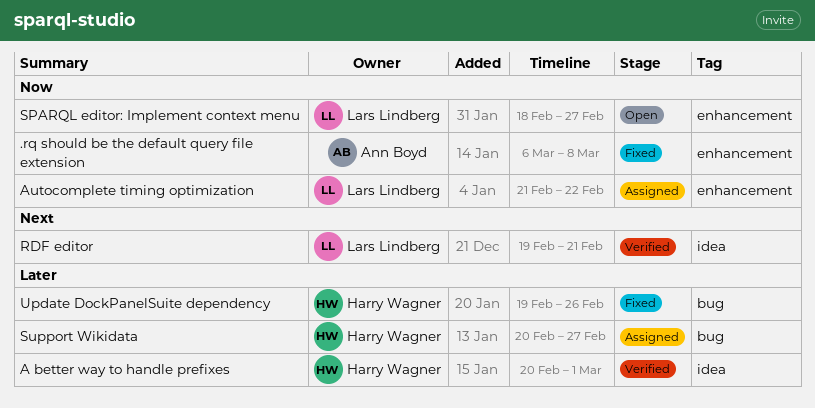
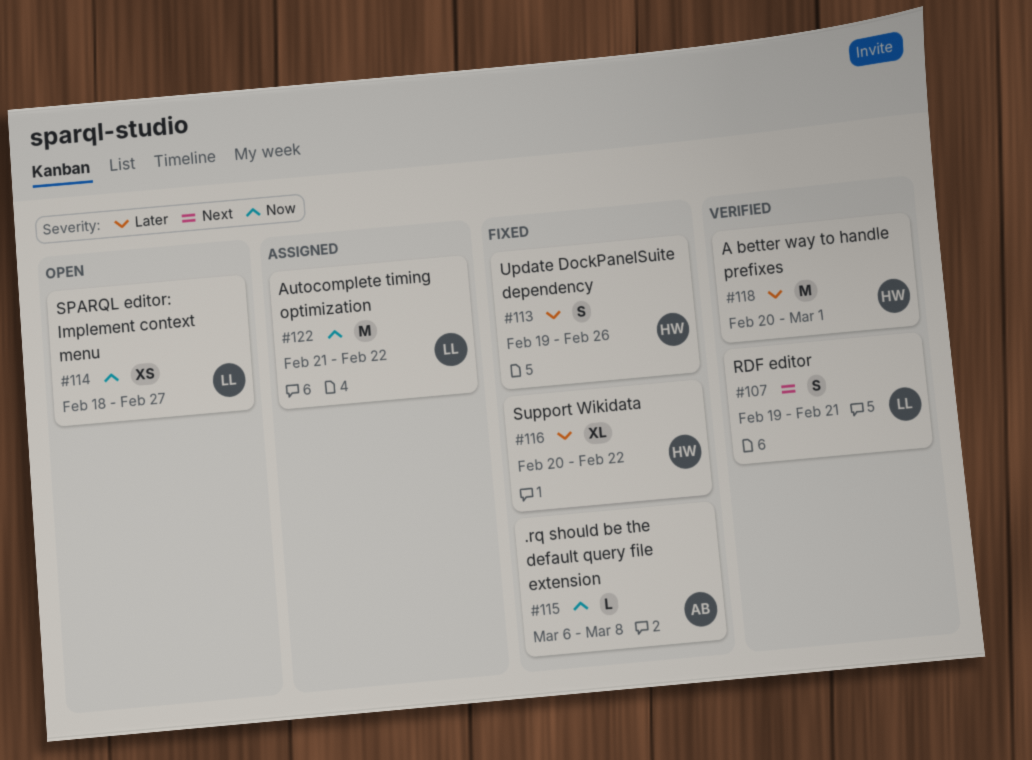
Support Wikidata, status: Assigned -> Fixed
Support Wikidata, due: Feb 27 -> Feb 22

